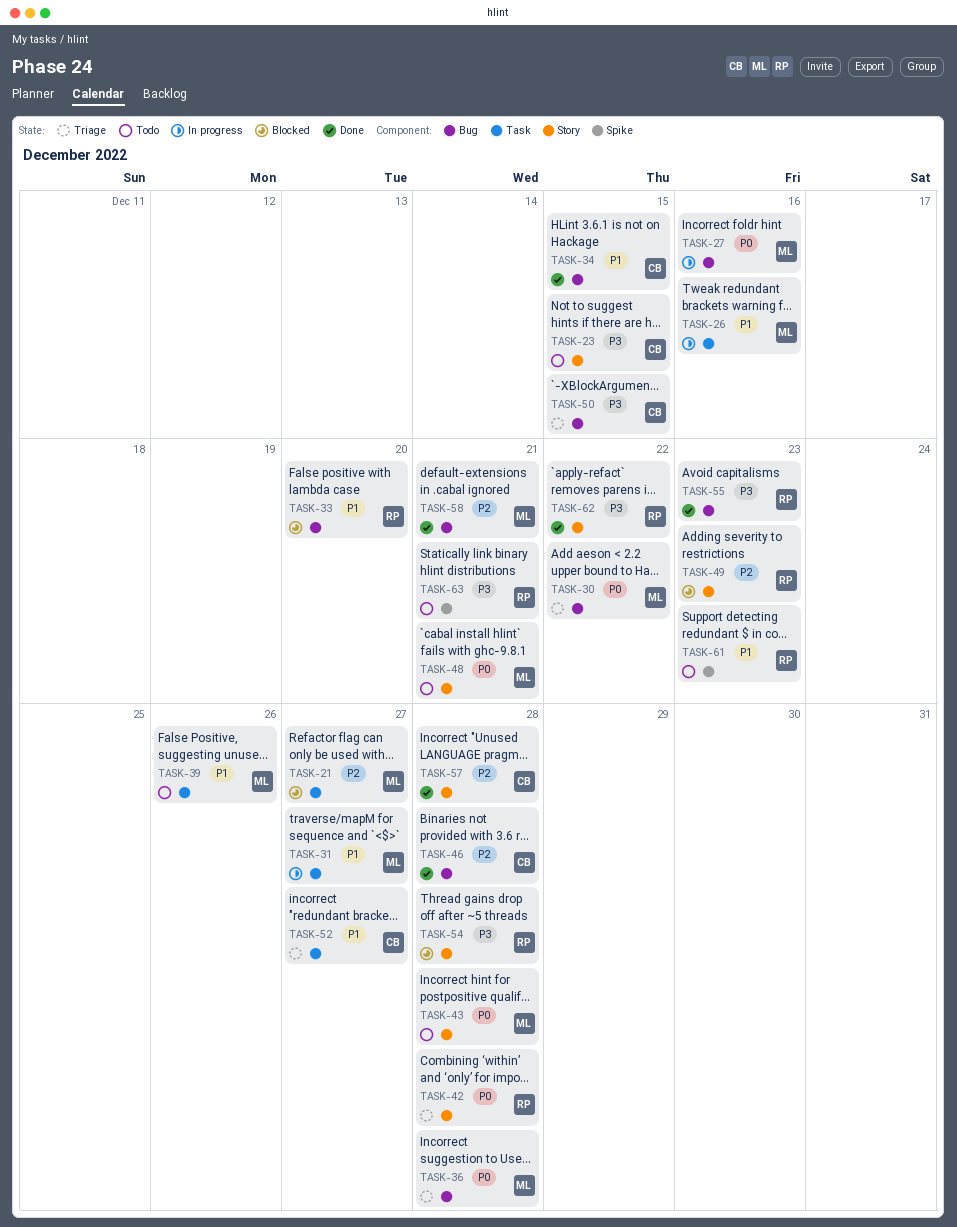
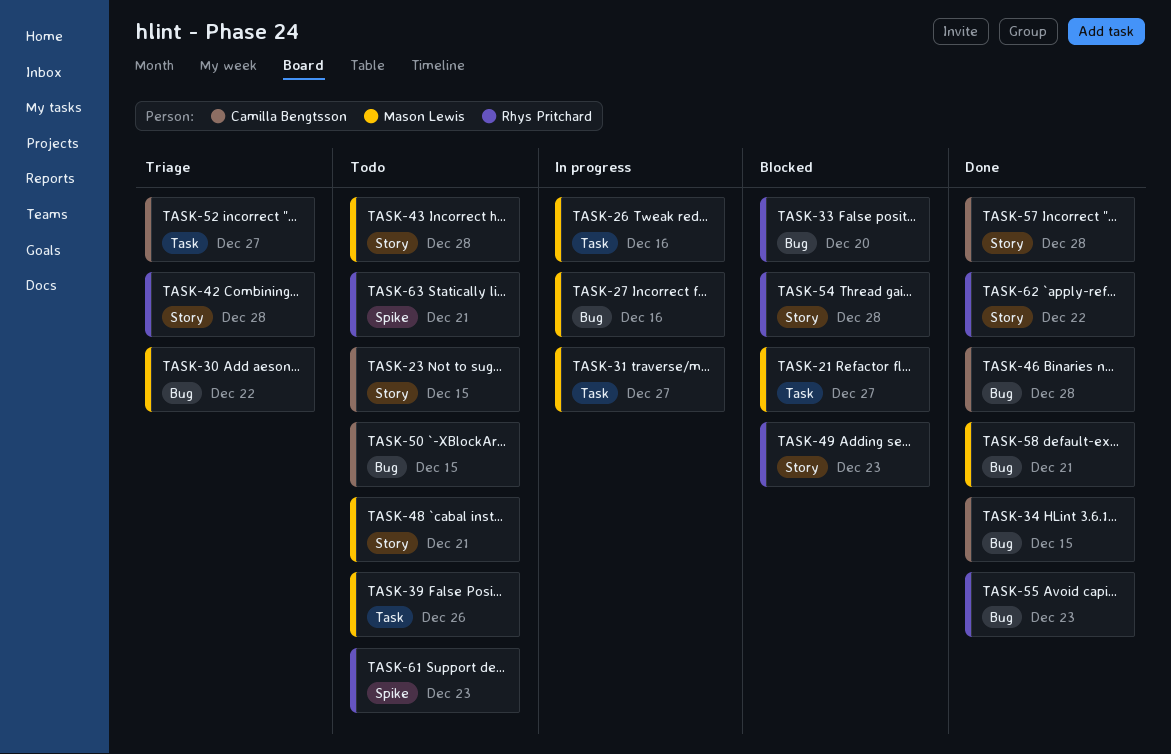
TASK-36: present -> none
TASK-50, status: Triage -> Todo

